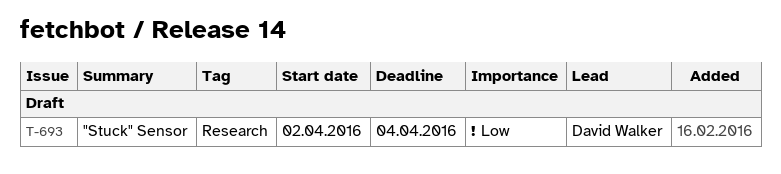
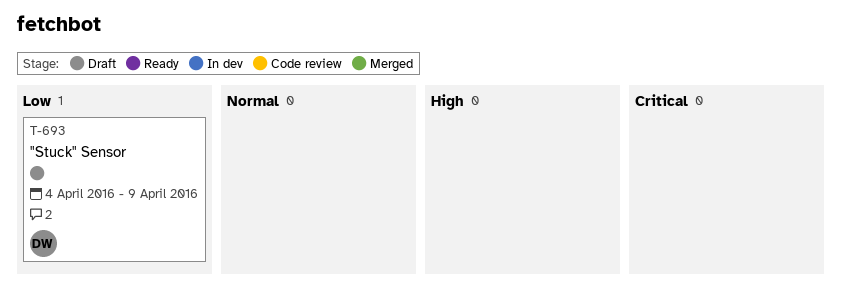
T-693, start: Apr 2 -> Apr 4
T-693, due: Apr 4 -> Apr 9

